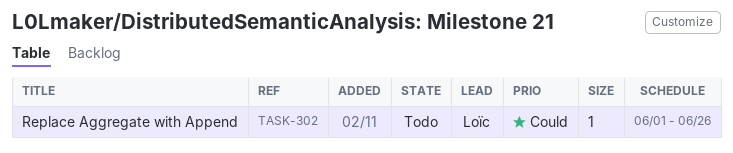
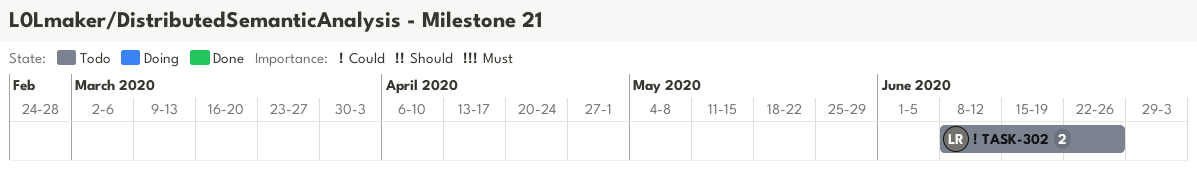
TASK-302, estimate: 1 -> 2
TASK-302, start: Jun 1 -> Jun 8

